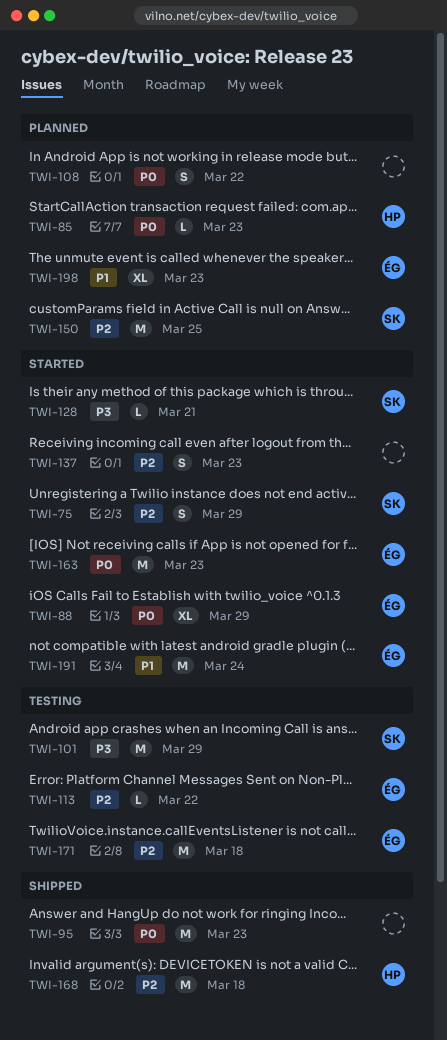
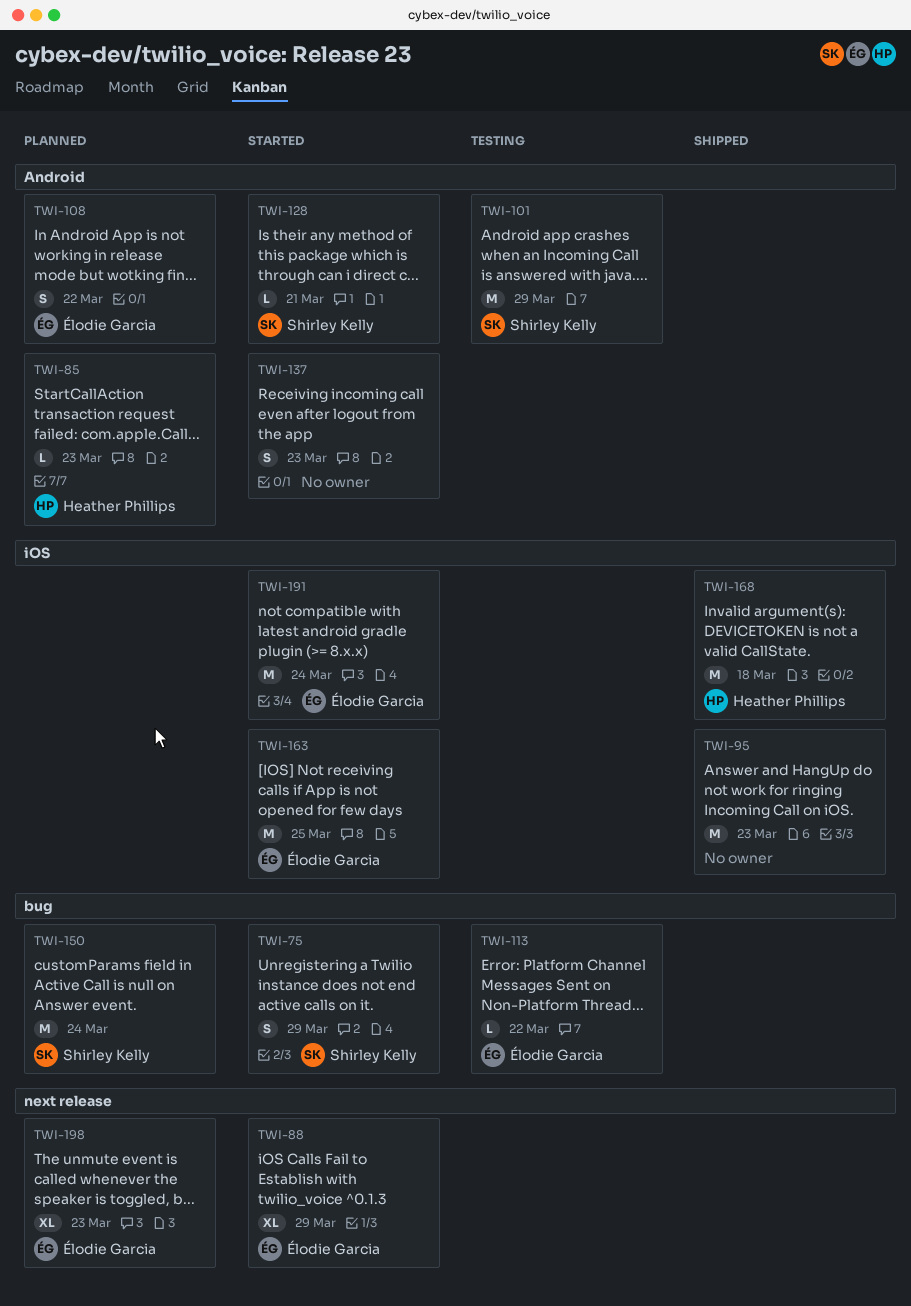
TWI-108, owner: none -> Élodie Garcia
TWI-150, due: Mar 25 -> Mar 24
TWI-163, due: Mar 23 -> Mar 25
TWI-171: present -> none

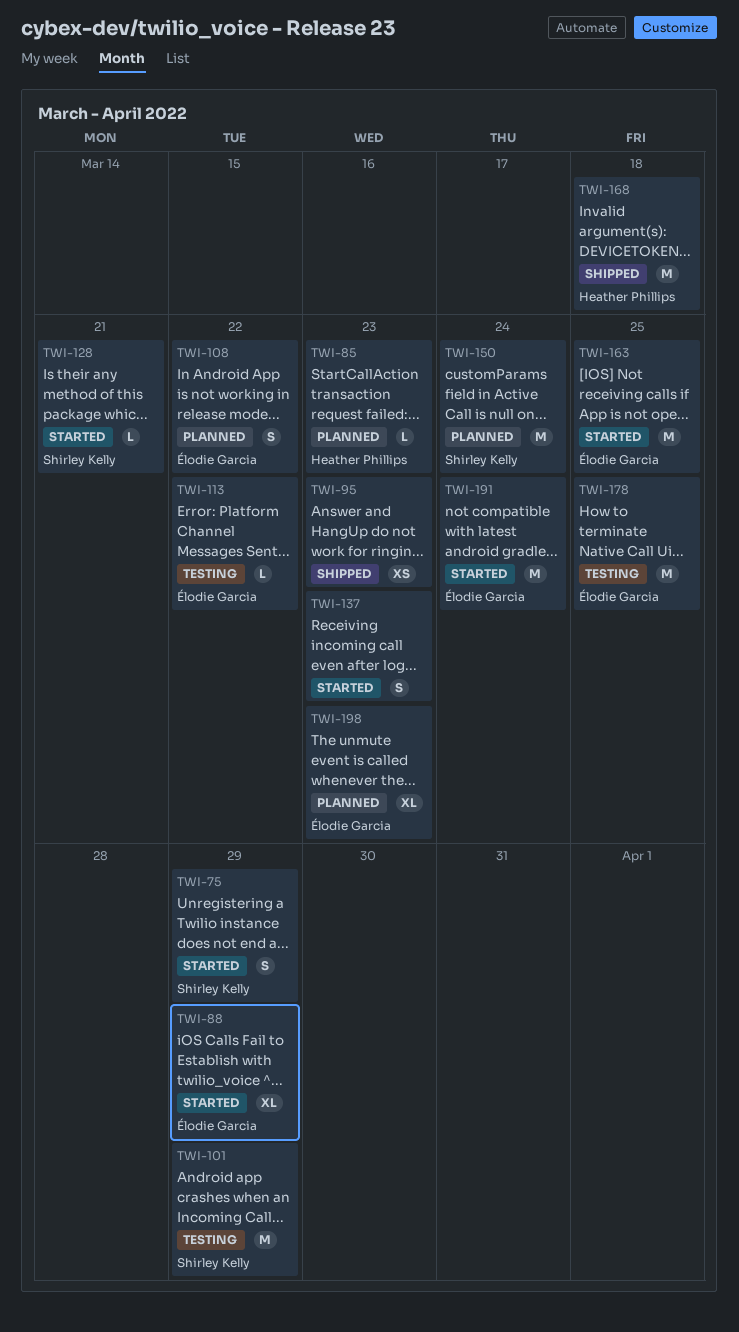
TWI-95, estimate: M -> XS
TWI-178: none -> present

